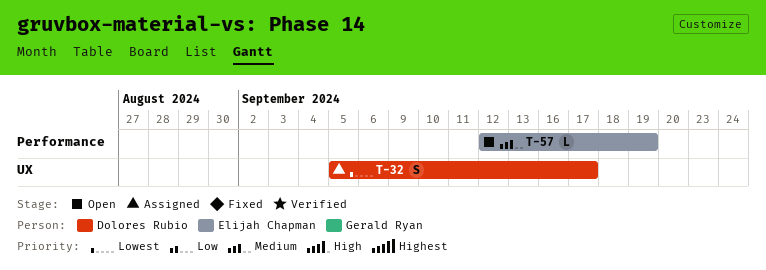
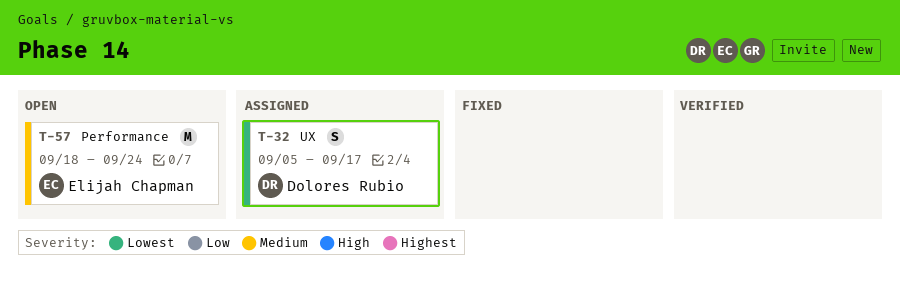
T-57, estimate: L -> M
T-57, start: Sep 12 -> Sep 18
T-57, due: Sep 19 -> Sep 24

